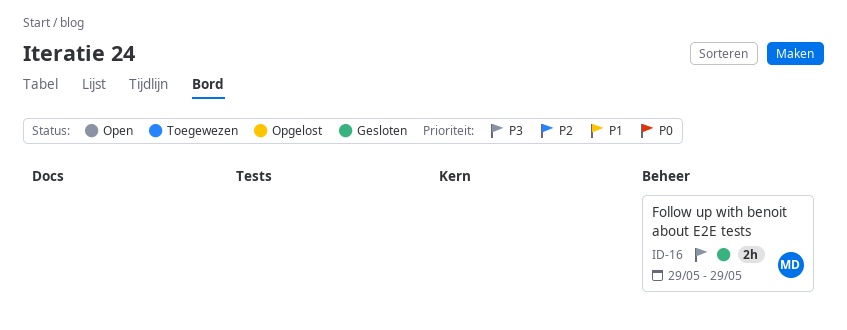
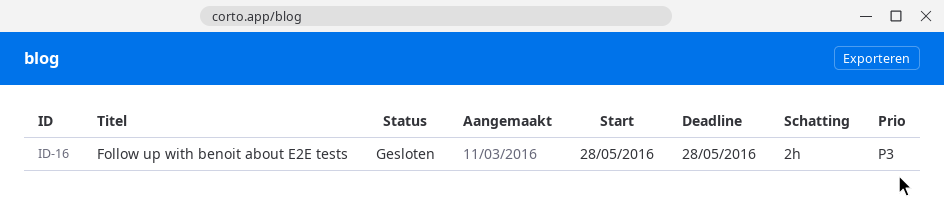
ID-16, start: May 29 -> May 28
ID-16, due: May 29 -> May 28

